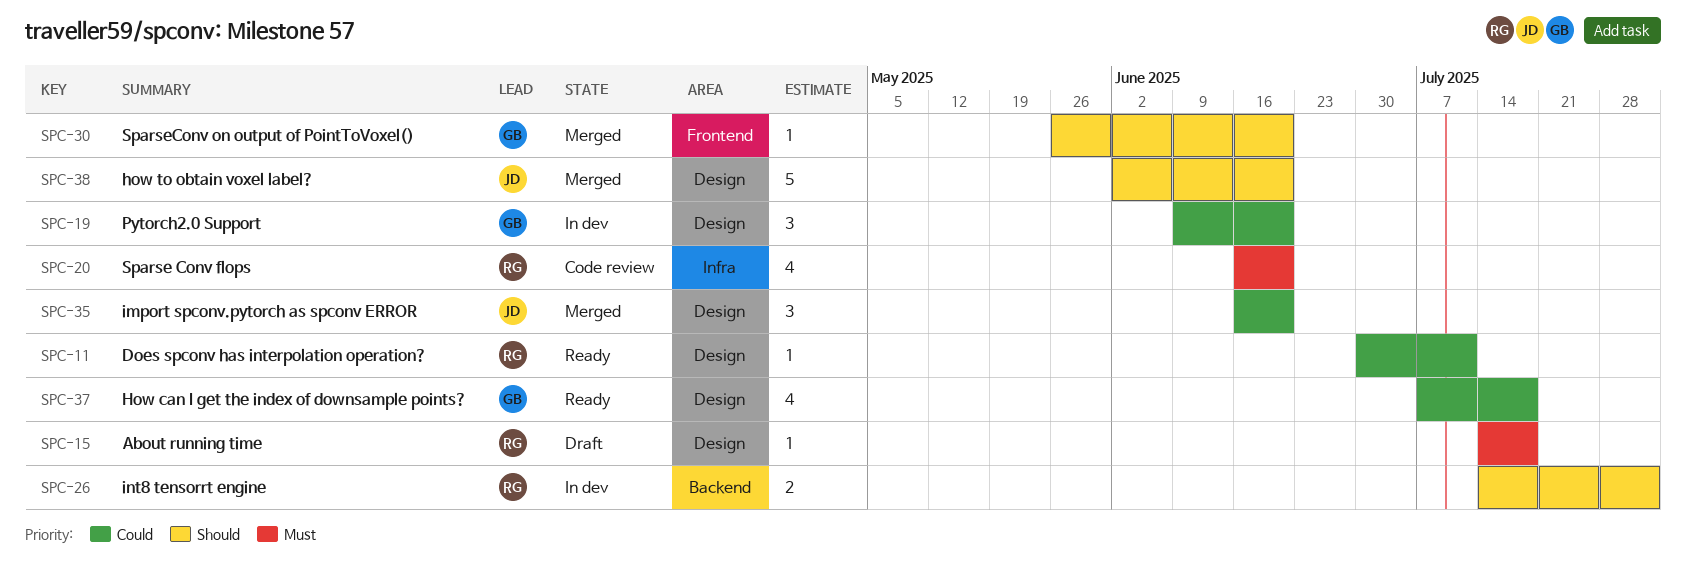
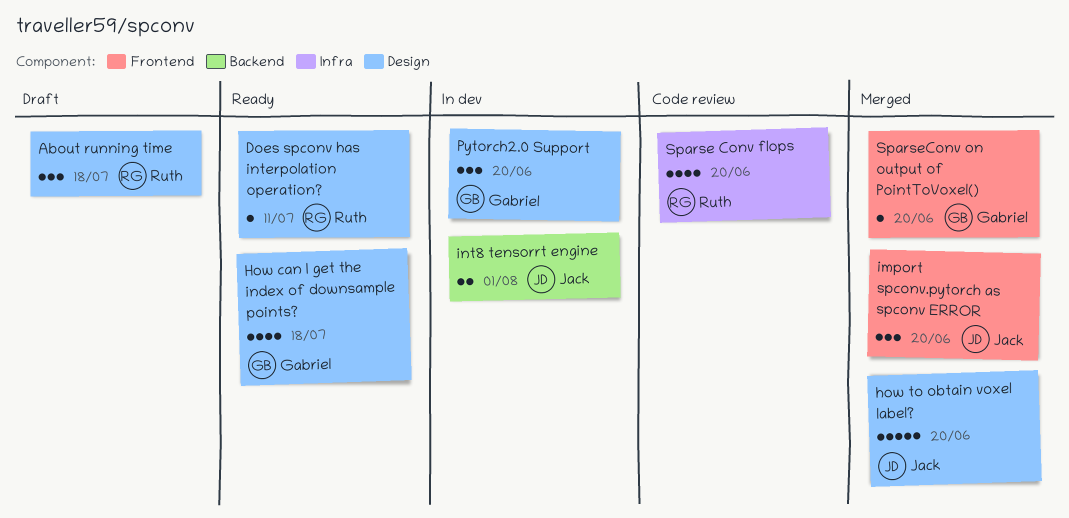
About running time, estimate: 1 -> 3
import spconv.pytorch as spconv ERROR, label: Design -> Frontend
int8 tensorrt engine, owner: Ruth -> Jack

